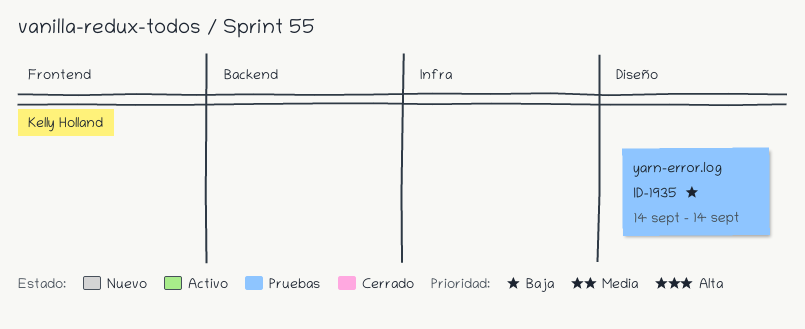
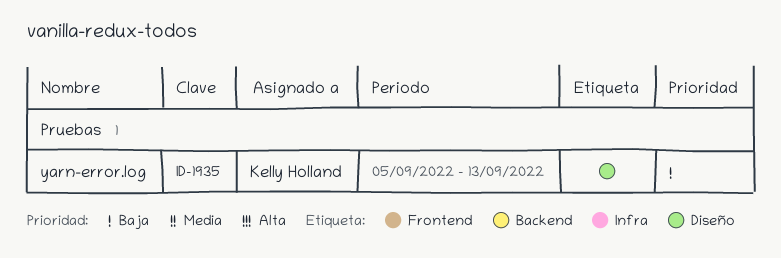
ID-1935, start: Sep 14 -> Sep 5
ID-1935, due: Sep 14 -> Sep 13

